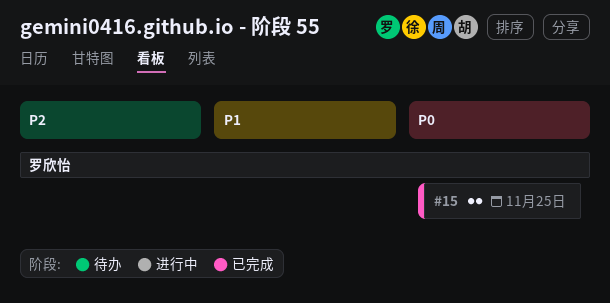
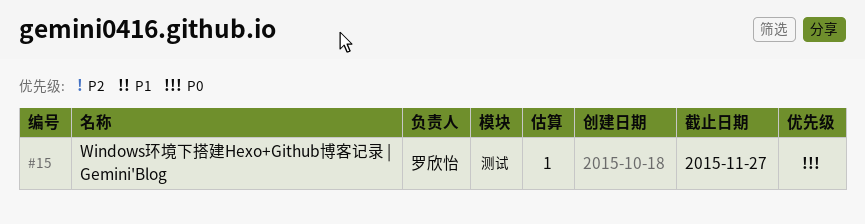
#15, estimate: 2 -> 1
#15, due: Nov 25 -> Nov 27

